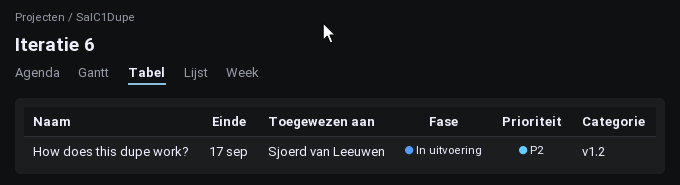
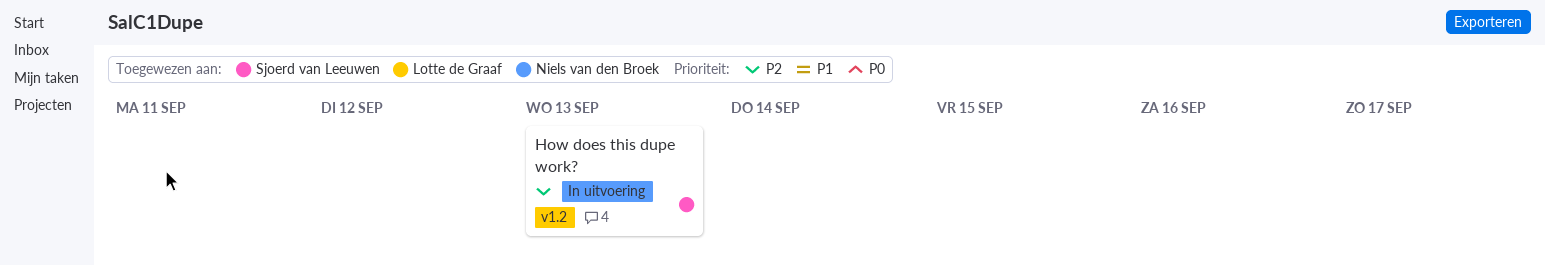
How does this dupe work?, due: Sep 17 -> Sep 13

